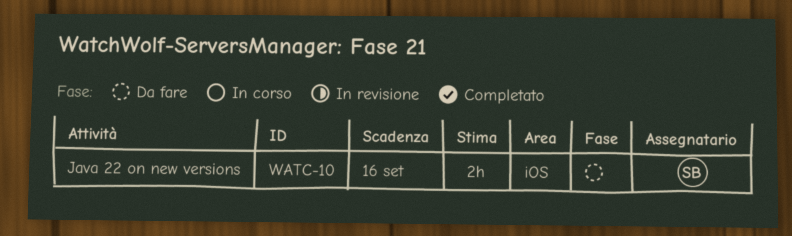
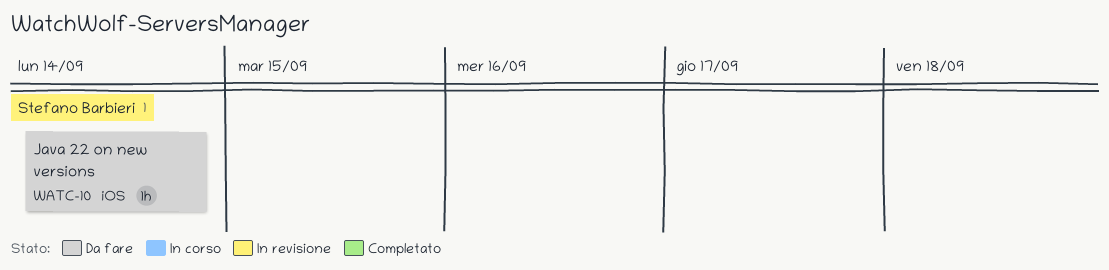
WATC-10, estimate: 2h -> 1h
WATC-10, due: Sep 16 -> Sep 14

